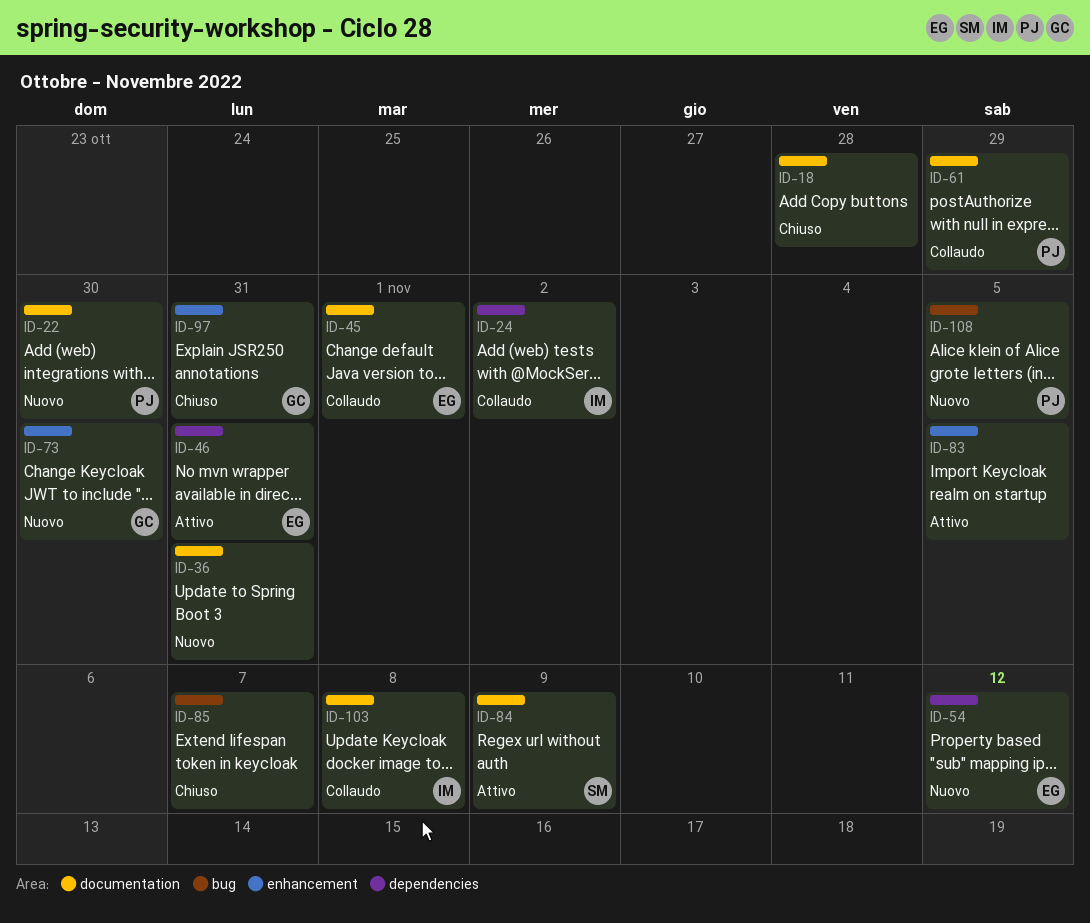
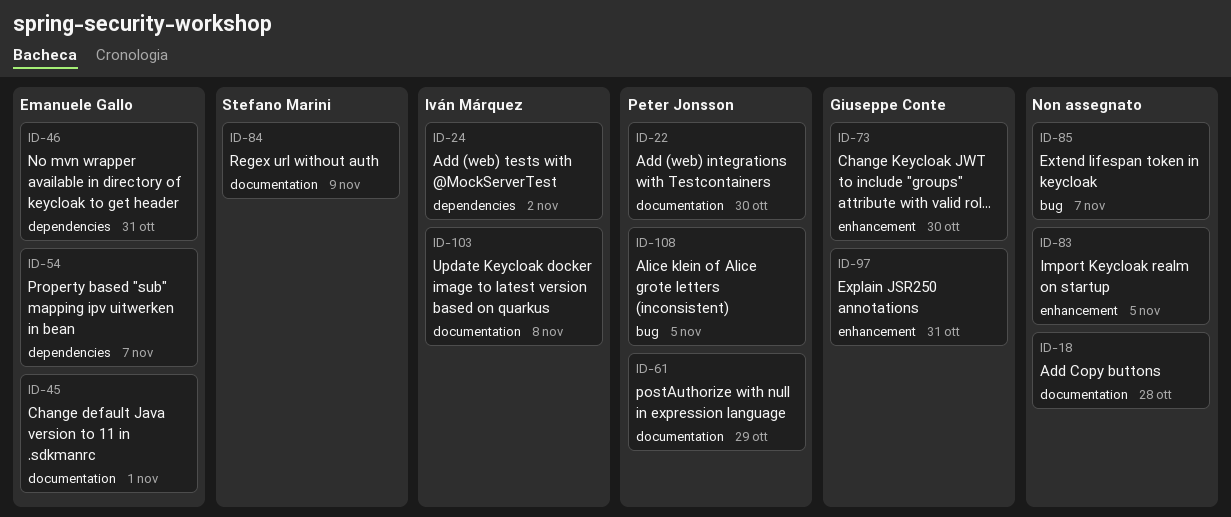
ID-36: present -> none
ID-54, due: Nov 12 -> Nov 7

